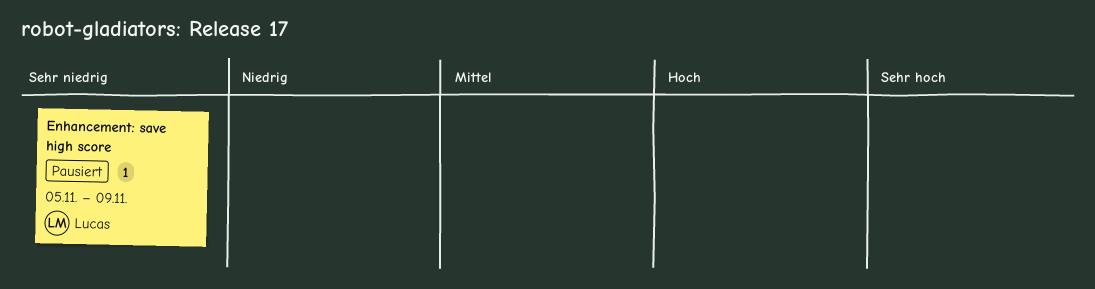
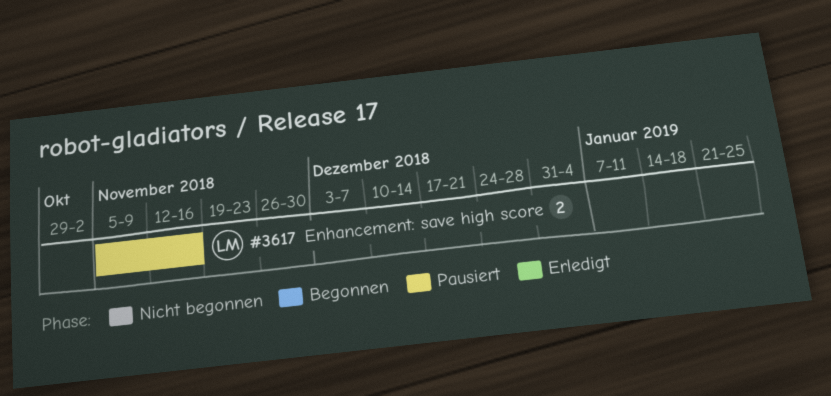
Enhancement: save high score, estimate: 1 -> 2
Enhancement: save high score, due: Nov 9 -> Nov 16

